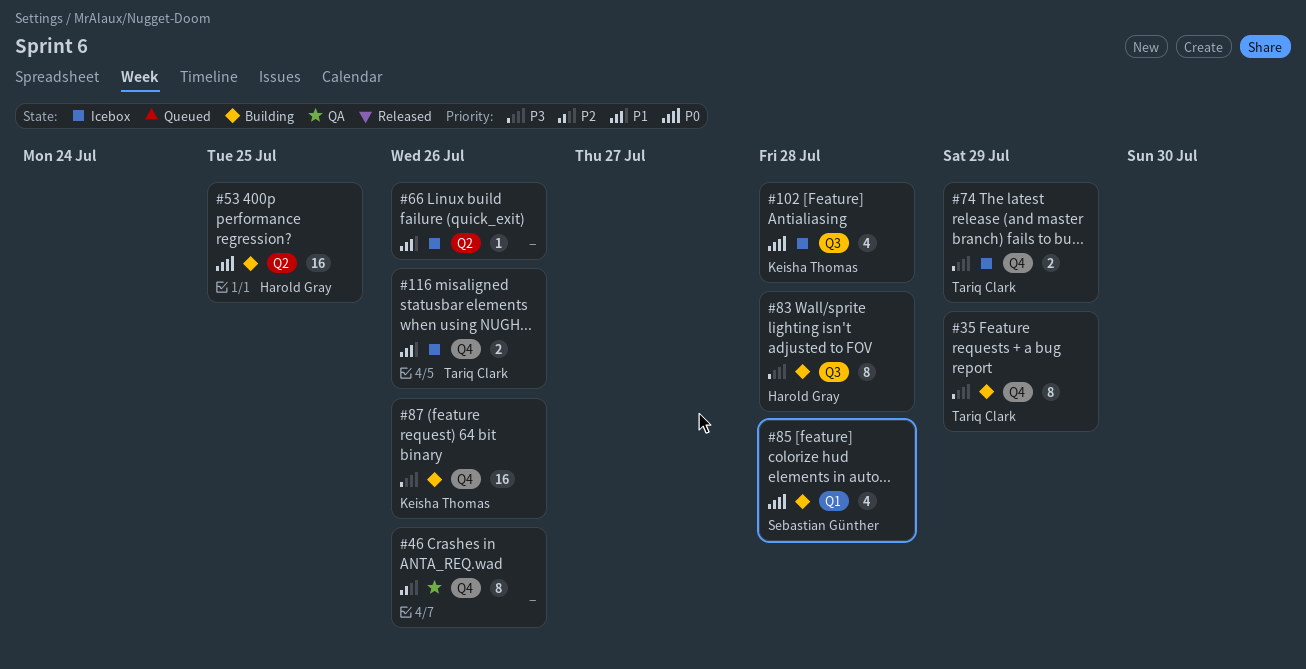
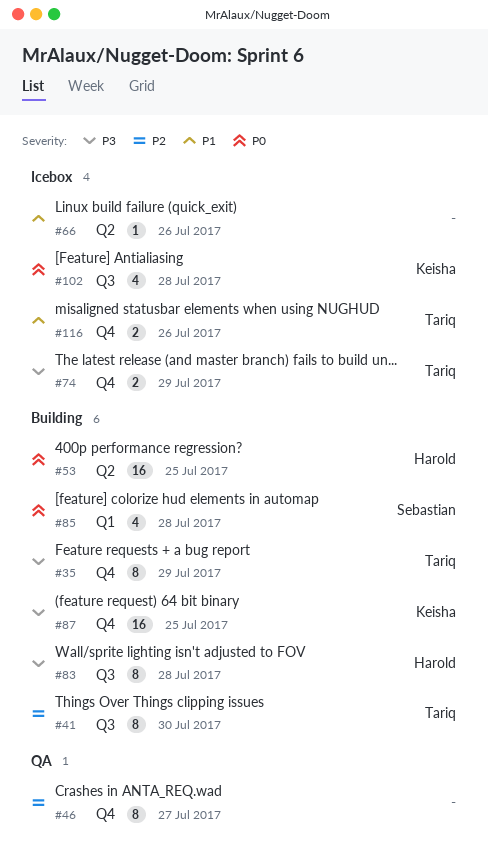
#41: none -> present
#46, due: Jul 26 -> Jul 27
#87, due: Jul 26 -> Jul 25

